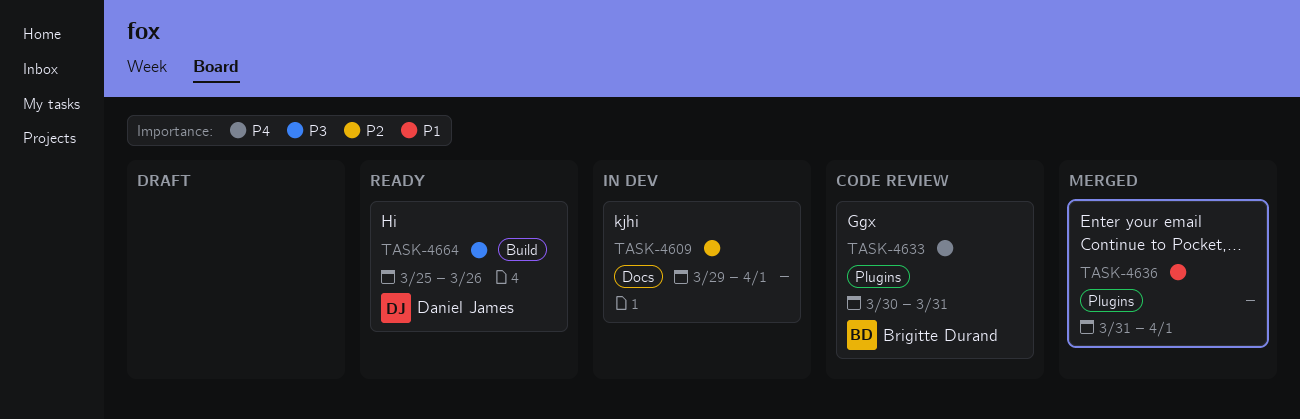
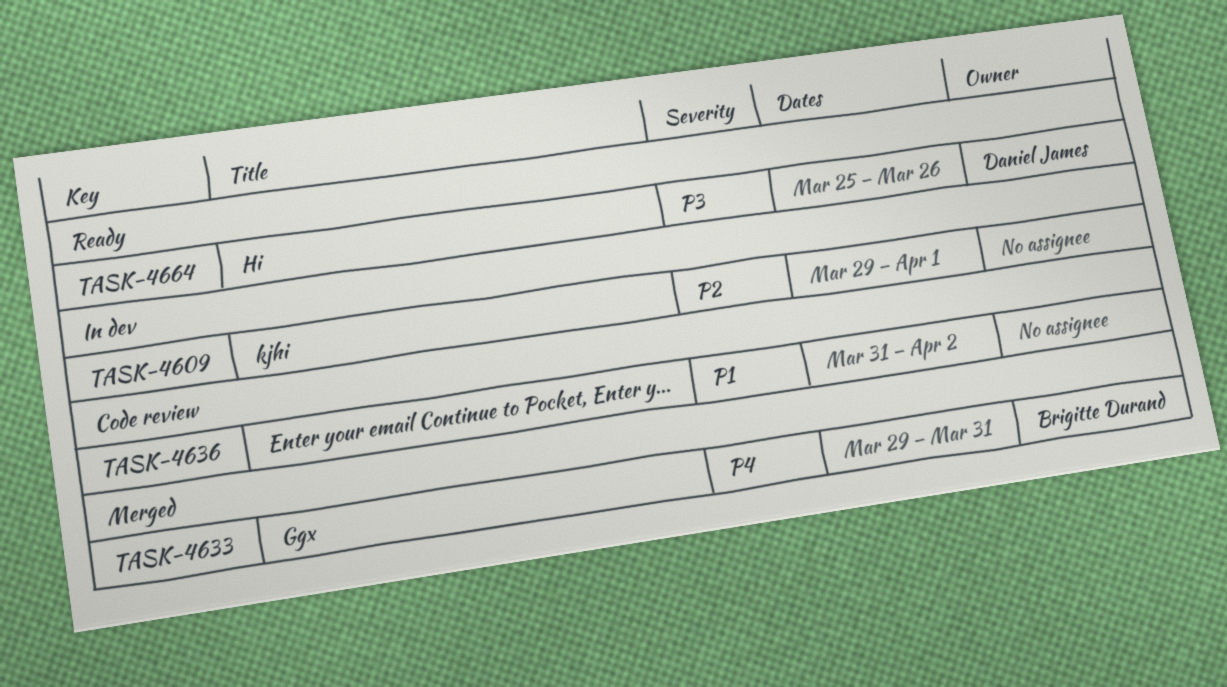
TASK-4633, status: Code review -> Merged
TASK-4633, start: Mar 30 -> Mar 29
TASK-4636, status: Merged -> Code review
TASK-4636, due: Apr 1 -> Apr 2

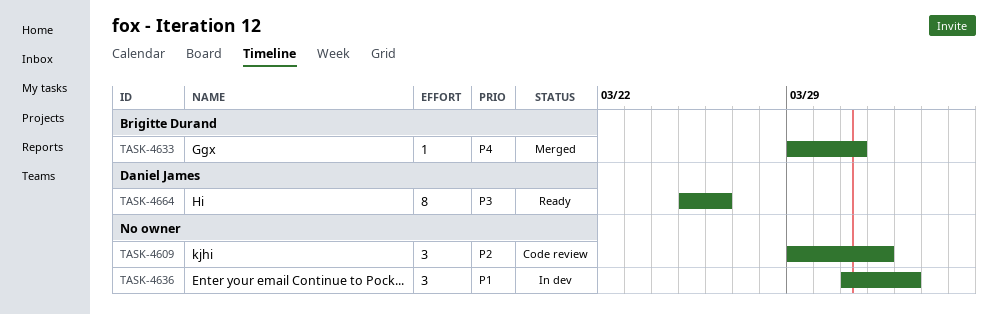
TASK-4609, status: In dev -> Code review
TASK-4636, status: Code review -> In dev

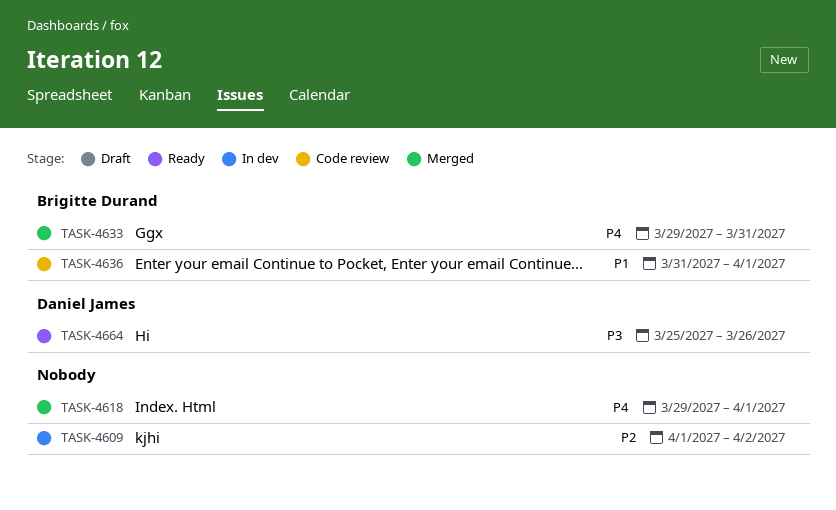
TASK-4609, status: Code review -> In dev
TASK-4609, start: Mar 29 -> Apr 1
TASK-4609, due: Apr 1 -> Apr 2
TASK-4618: none -> present
TASK-4636, status: In dev -> Code review
TASK-4636, owner: none -> Brigitte Durand
TASK-4636, due: Apr 2 -> Apr 1

